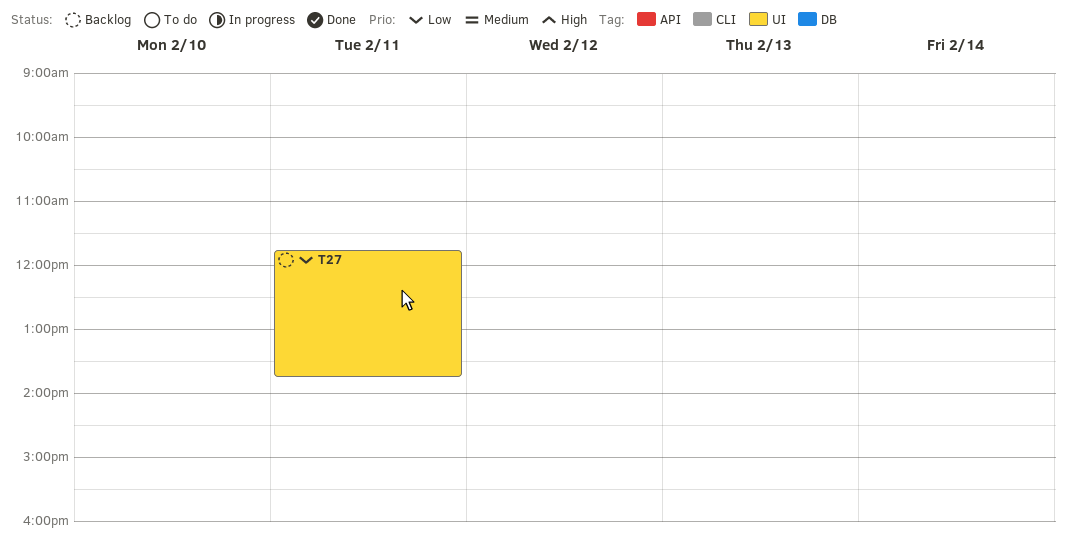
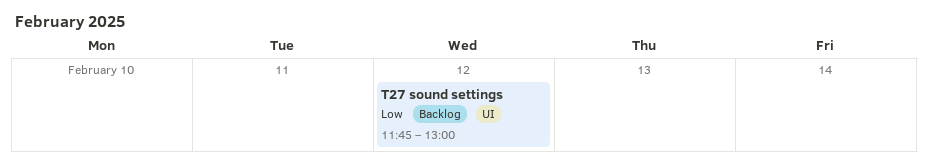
T27, day: Feb 11 -> Feb 12
T27, ends: 13:45 -> 13:00

